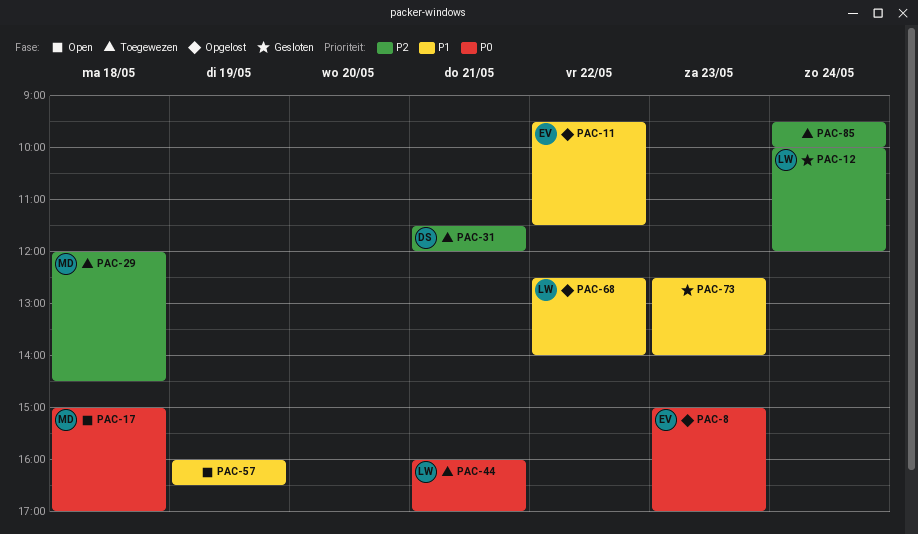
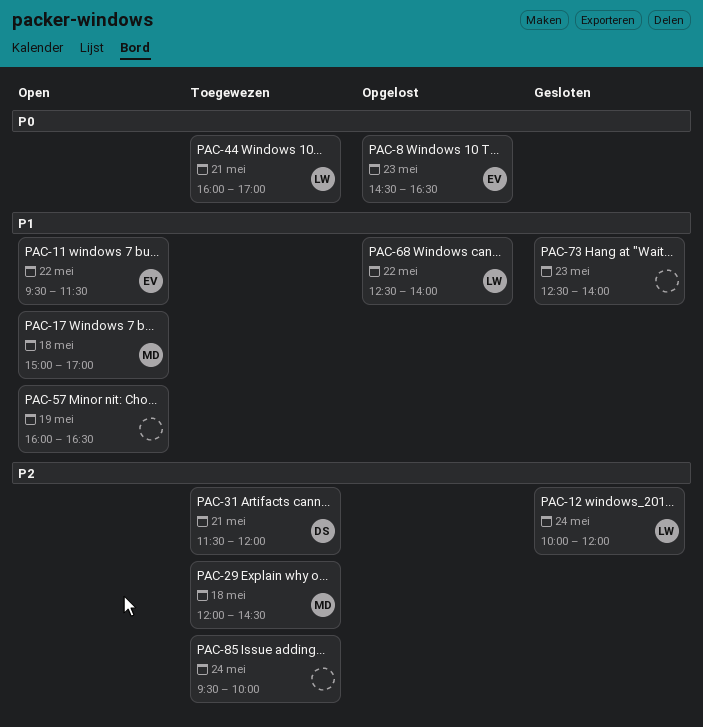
PAC-8, begins: 15:00 -> 14:30
PAC-8, ends: 17:00 -> 16:30
PAC-11, status: Opgelost -> Open
PAC-17, priority: P0 -> P1

